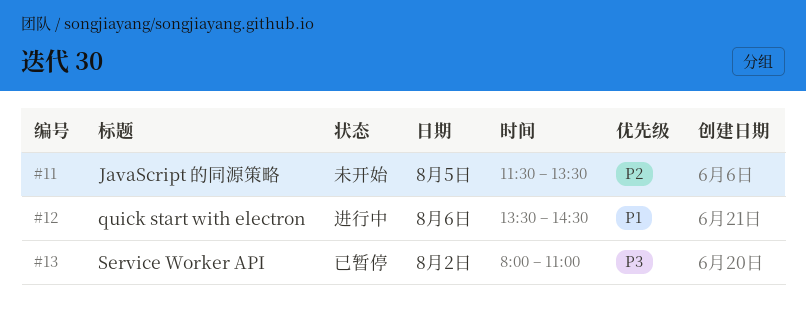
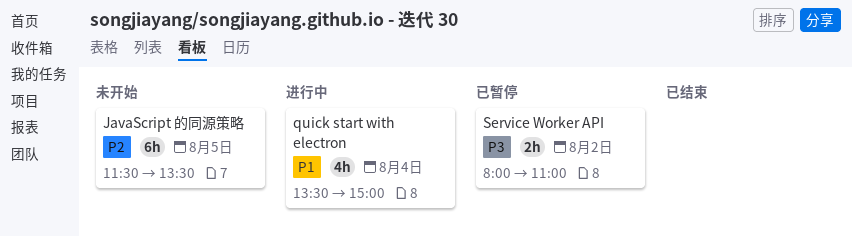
quick start with electron, day: Aug 6 -> Aug 4
quick start with electron, ends: 14:30 -> 15:00

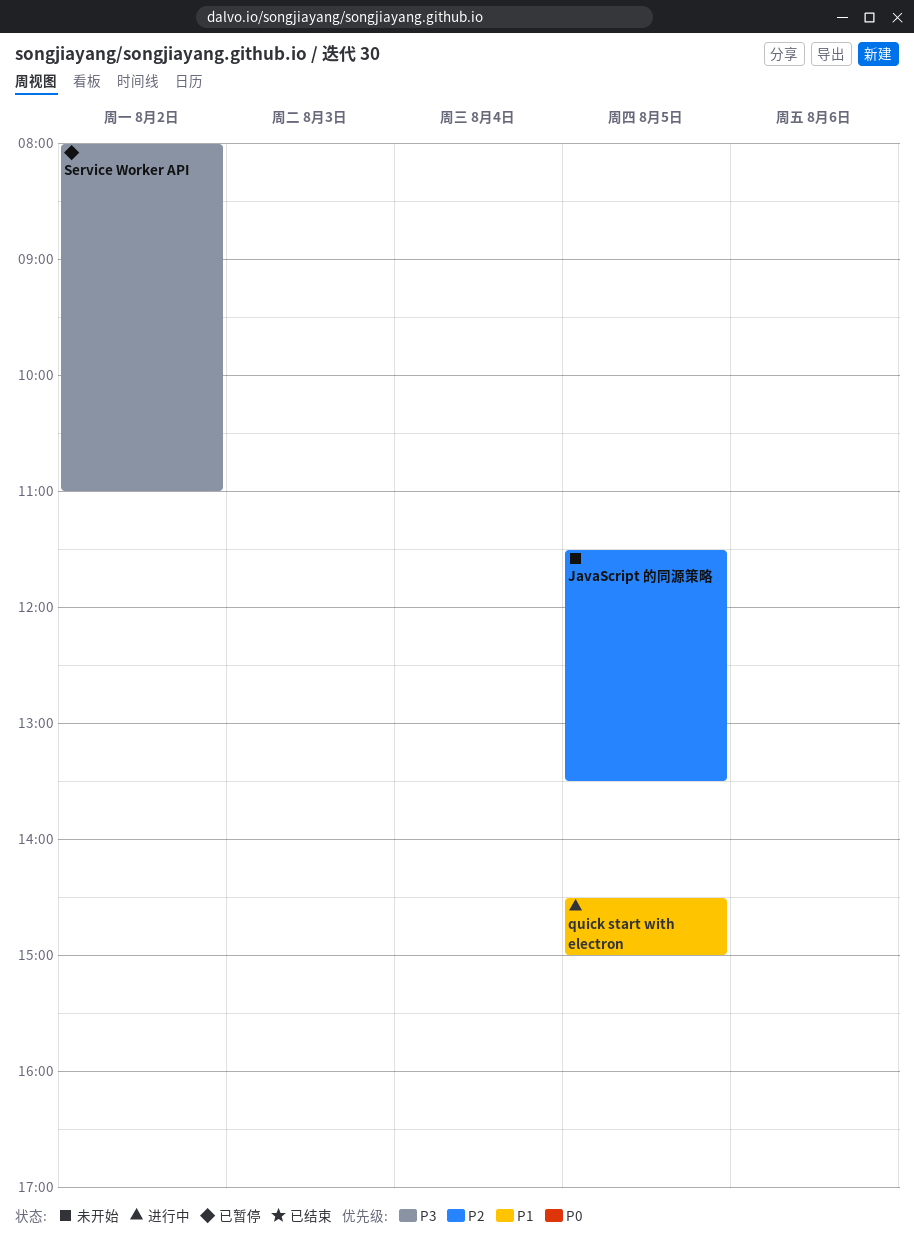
quick start with electron, day: Aug 4 -> Aug 5
quick start with electron, begins: 13:30 -> 14:30

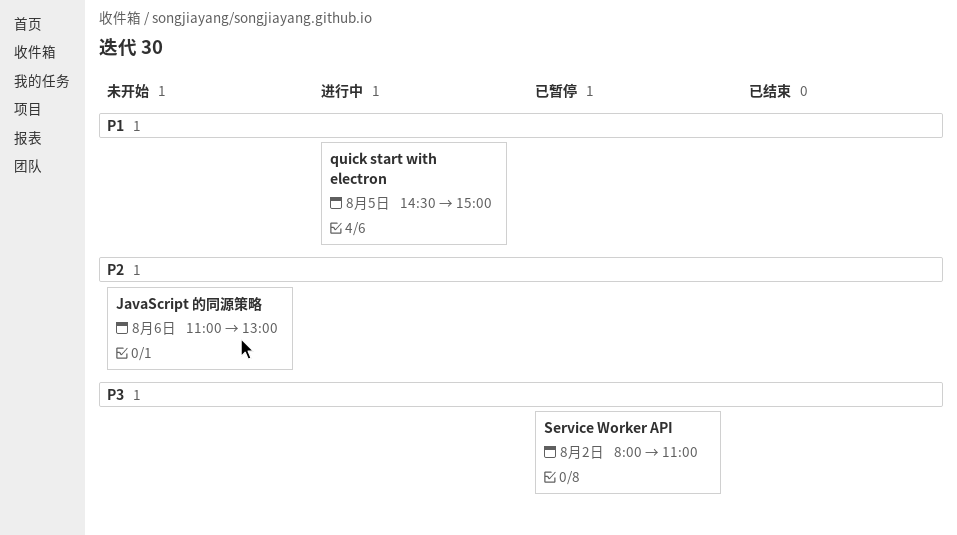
JavaScript 的同源策略, day: Aug 5 -> Aug 6
JavaScript 的同源策略, begins: 11:30 -> 11:00
JavaScript 的同源策略, ends: 13:30 -> 13:00

